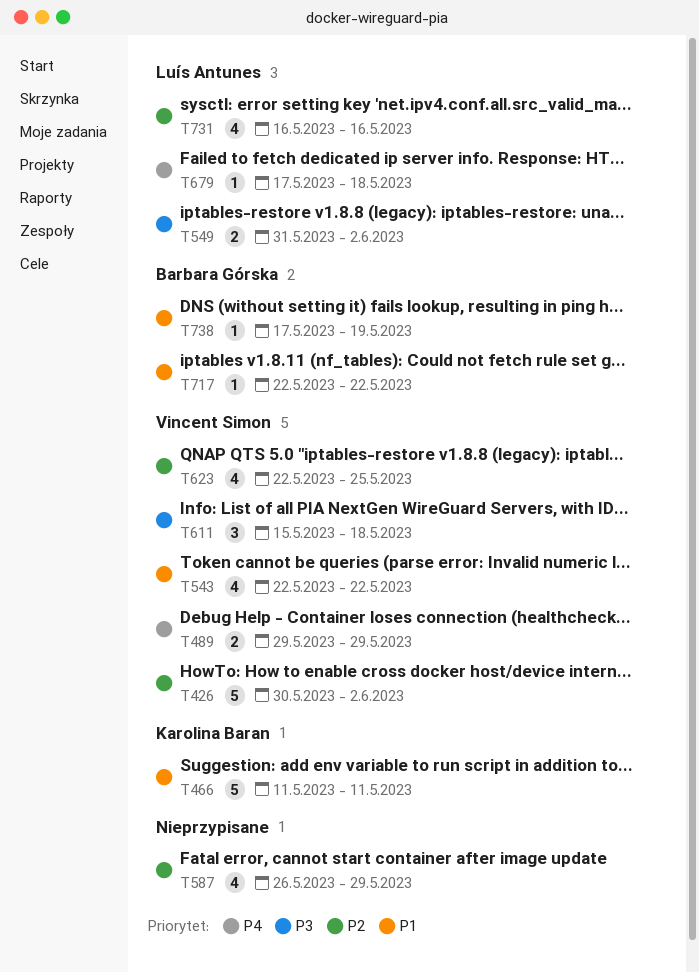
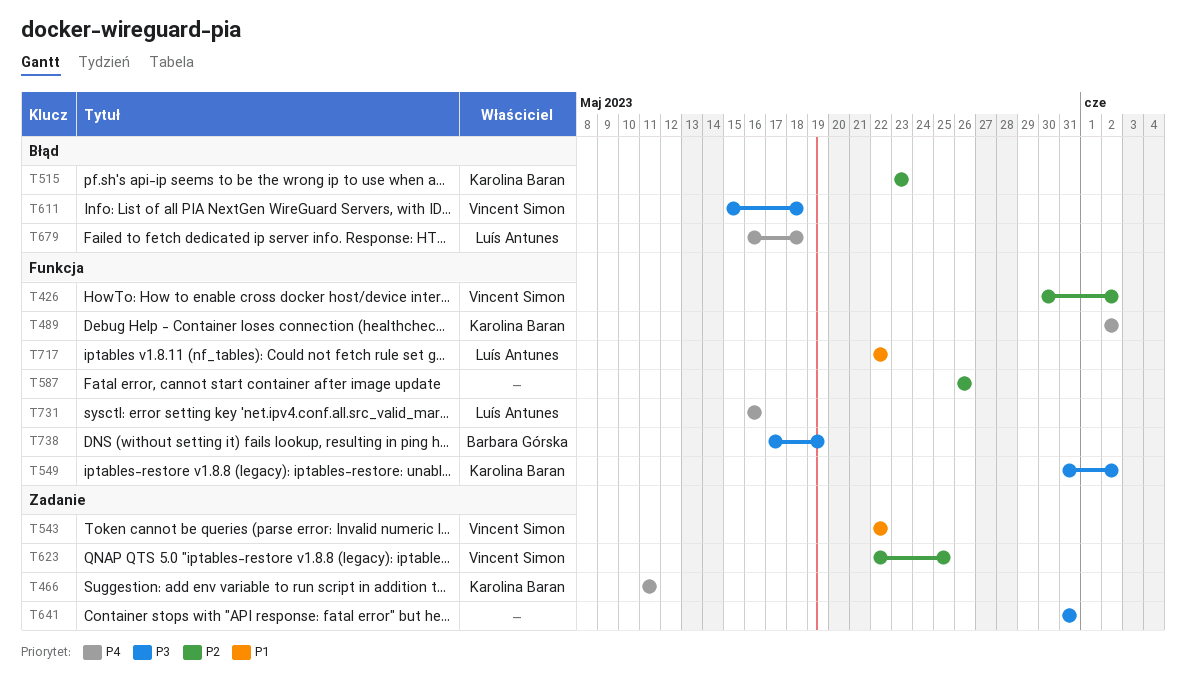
T466, priority: P1 -> P4
T489, owner: Vincent Simon -> Karolina Baran
T489, start: May 29 -> Jun 2
T489, due: May 29 -> Jun 2
T515: none -> present
T549, owner: Luís Antunes -> Karolina Baran
T587, due: May 29 -> May 26
T641: none -> present
T679, start: May 17 -> May 16
T717, owner: Barbara Górska -> Luís Antunes
T731, priority: P2 -> P4
T738, priority: P1 -> P3

